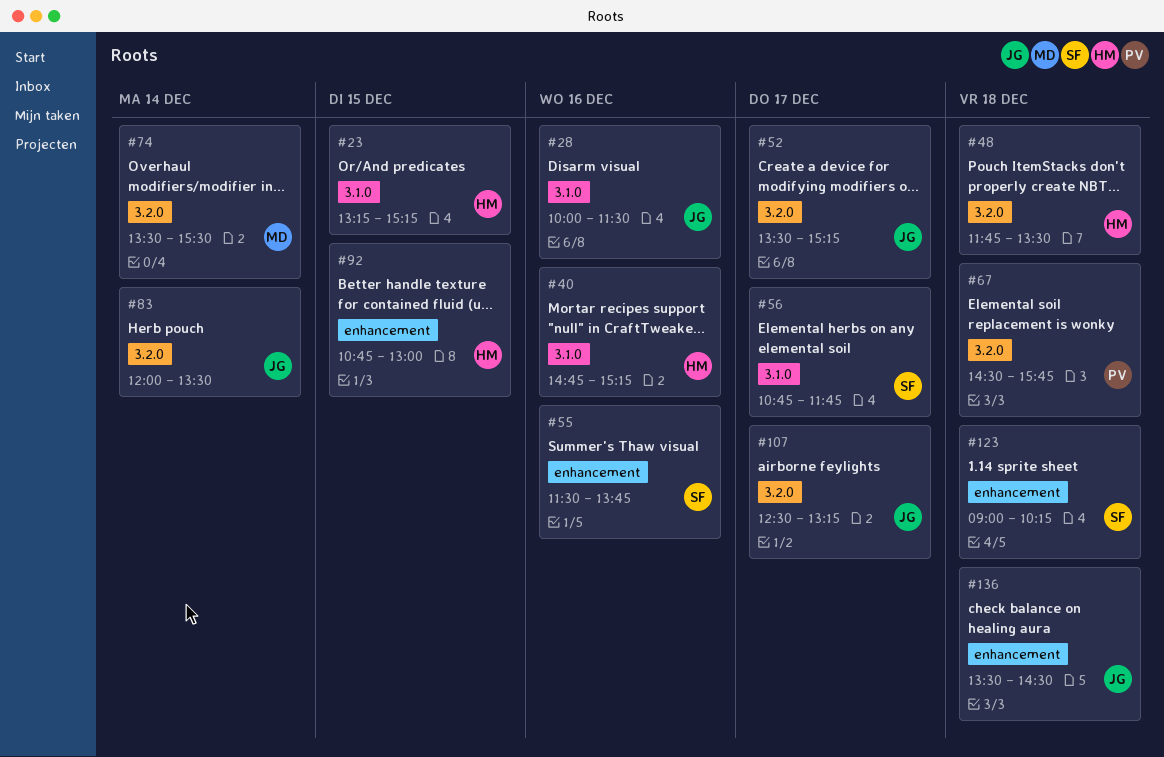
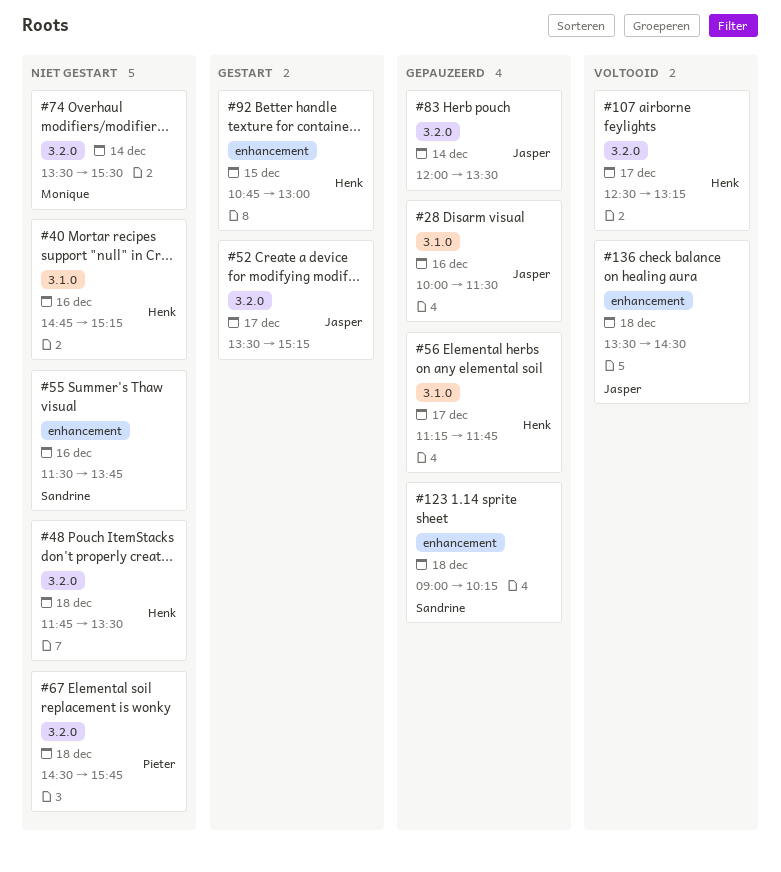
#23: present -> none
#56, owner: Sandrine -> Henk
#56, begins: 10:45 -> 11:15
#107, owner: Jasper -> Henk

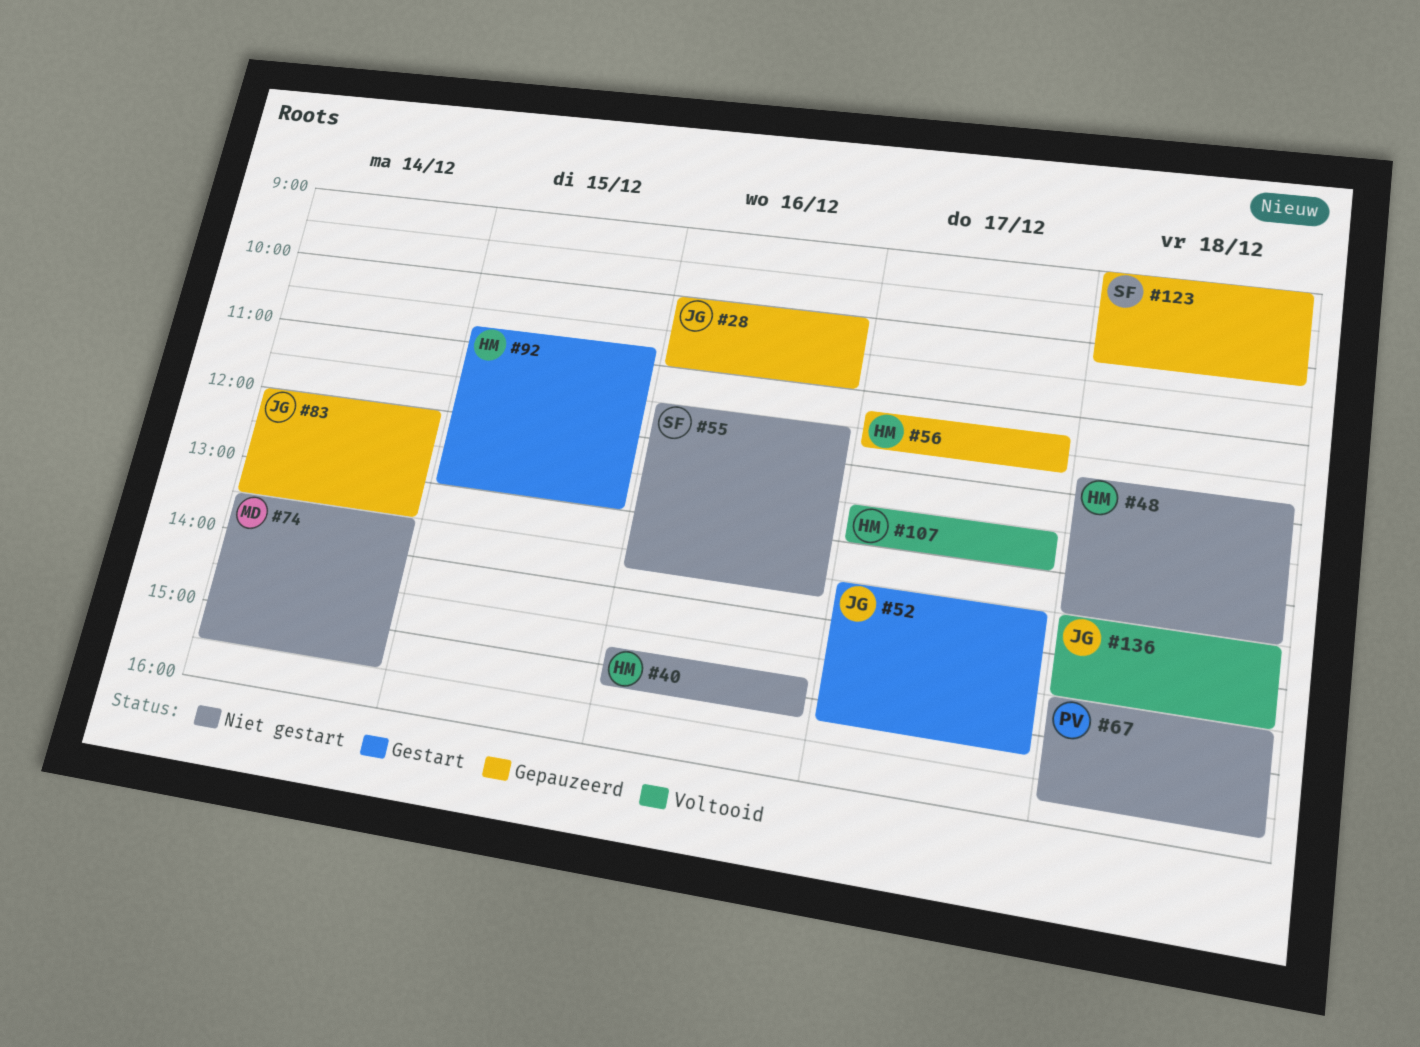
#28, ends: 11:30 -> 11:00
#107, ends: 13:15 -> 13:00

